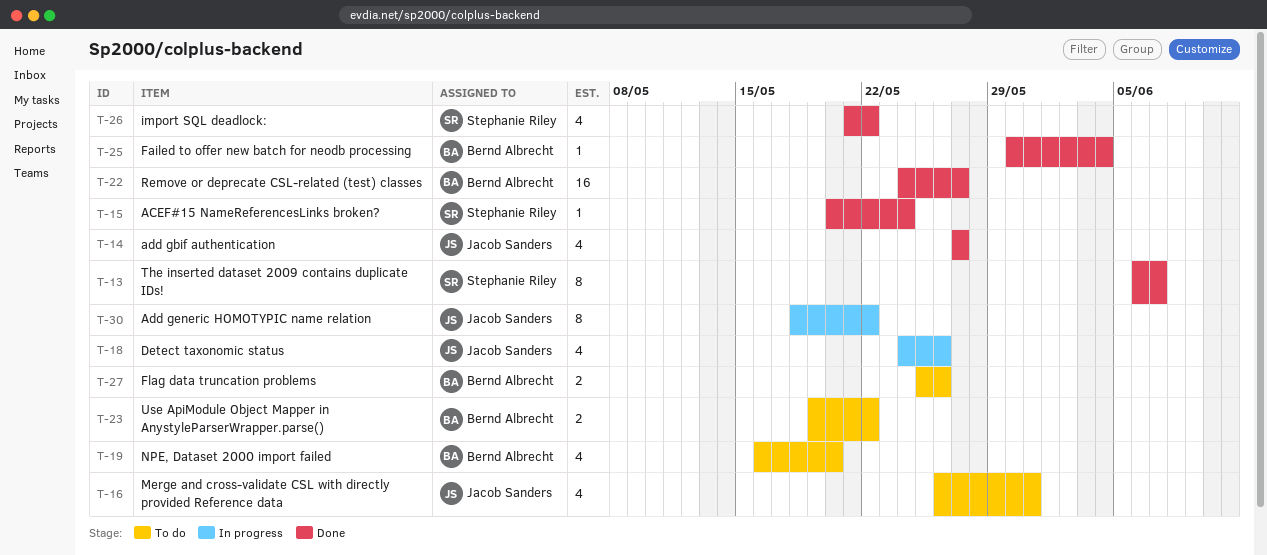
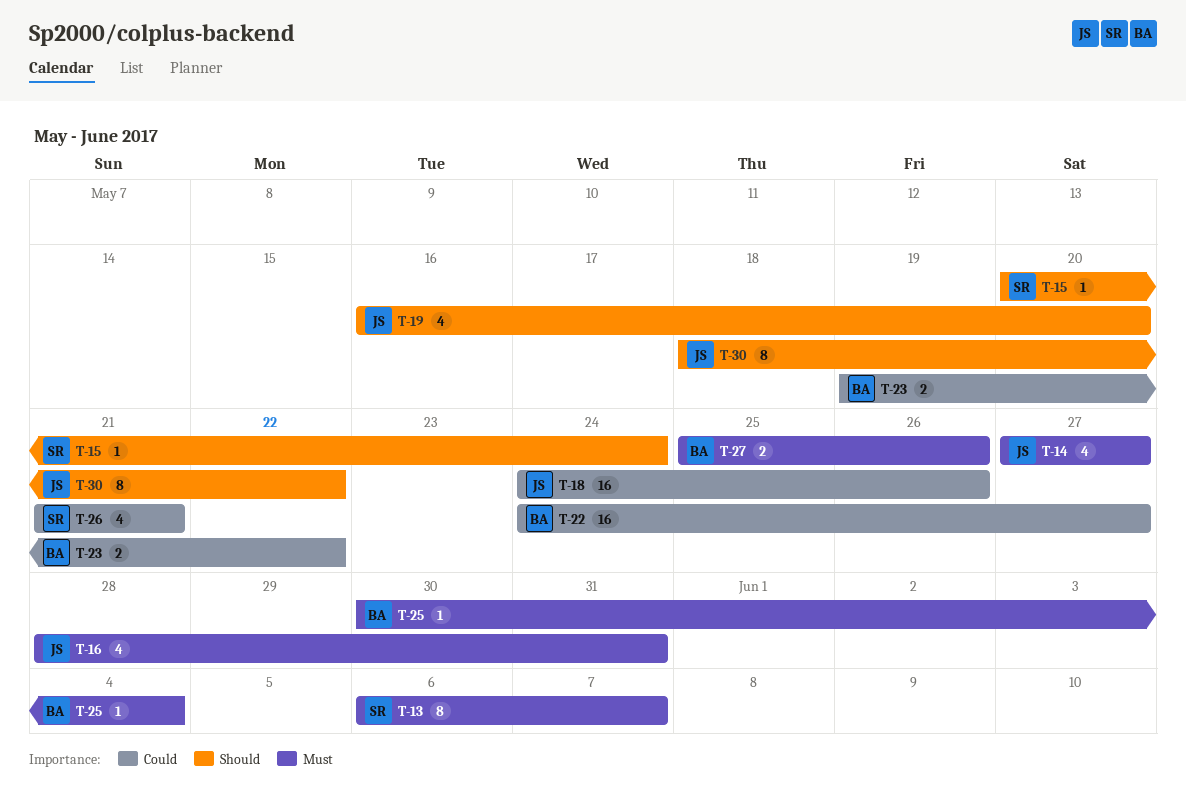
T-16, start: May 26 -> May 28
T-18, estimate: 4 -> 16
T-19, owner: Bernd Albrecht -> Jacob Sanders
T-26, due: May 22 -> May 21

